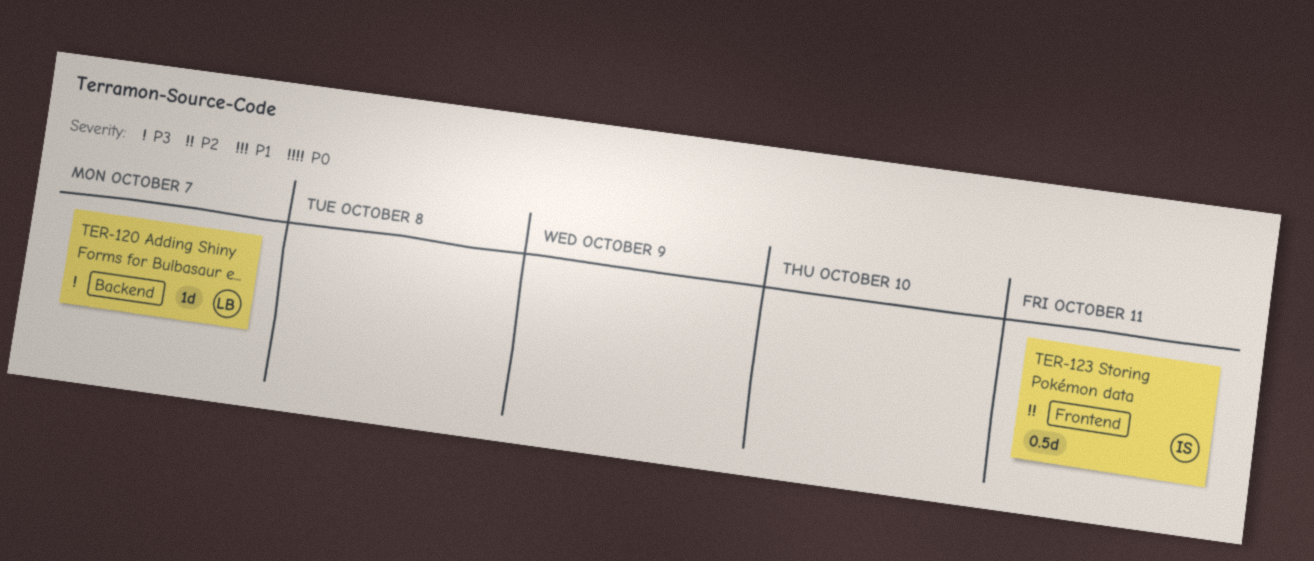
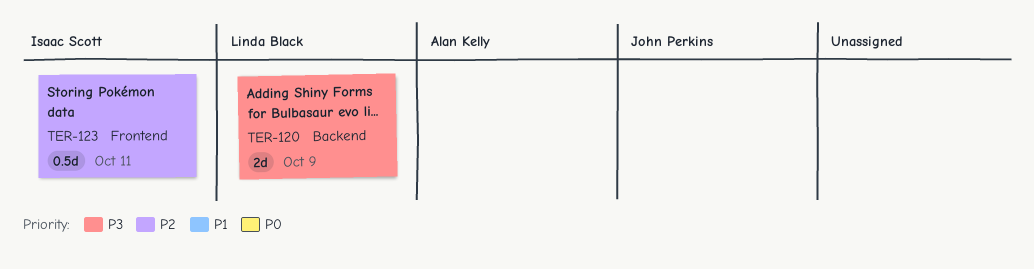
TER-120, estimate: 1d -> 2d
TER-120, due: Oct 7 -> Oct 9

